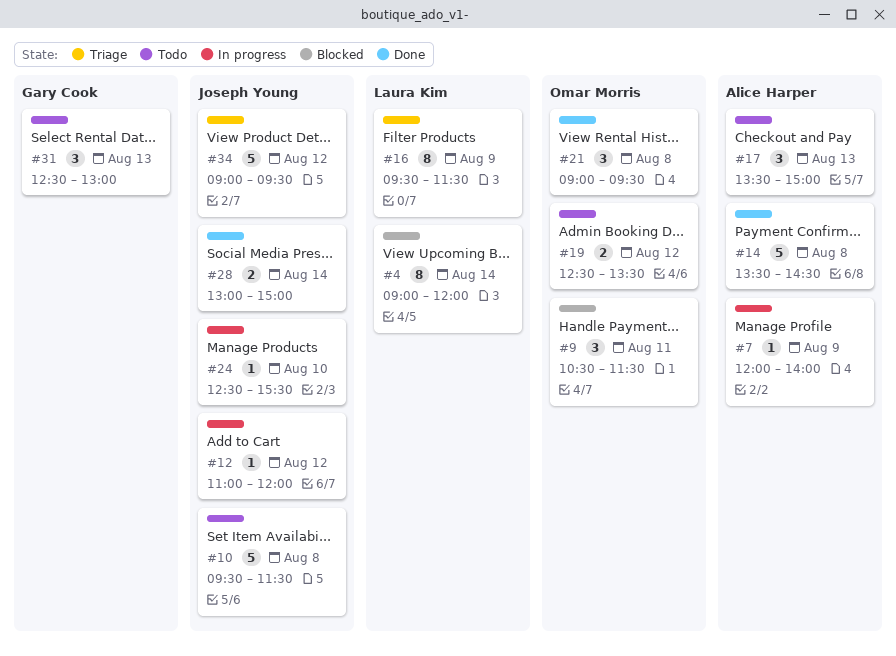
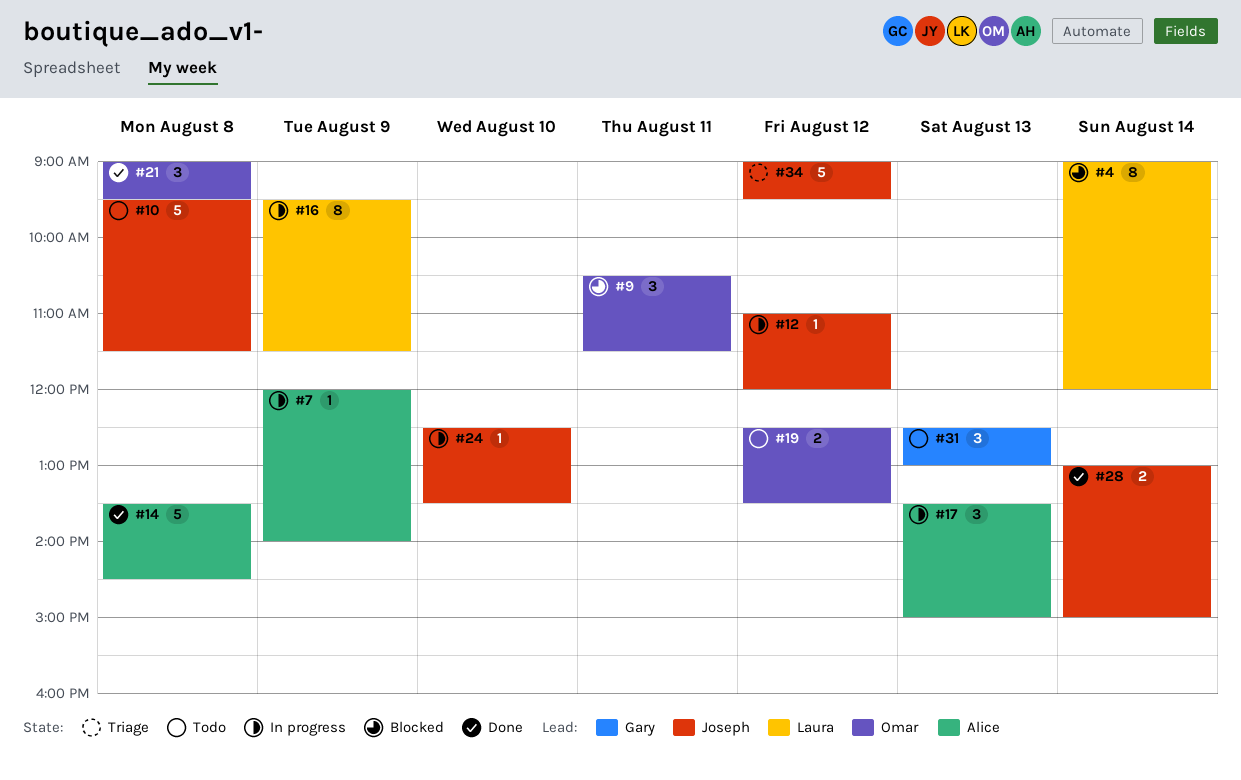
#16, status: Triage -> In progress
#17, status: Todo -> In progress
#24, ends: 15:30 -> 13:30

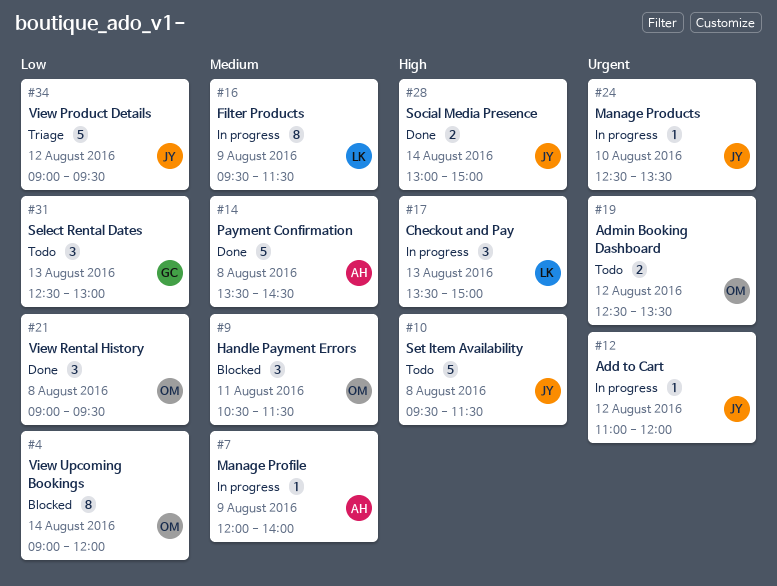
#4, owner: Laura -> Omar
#17, owner: Alice -> Laura

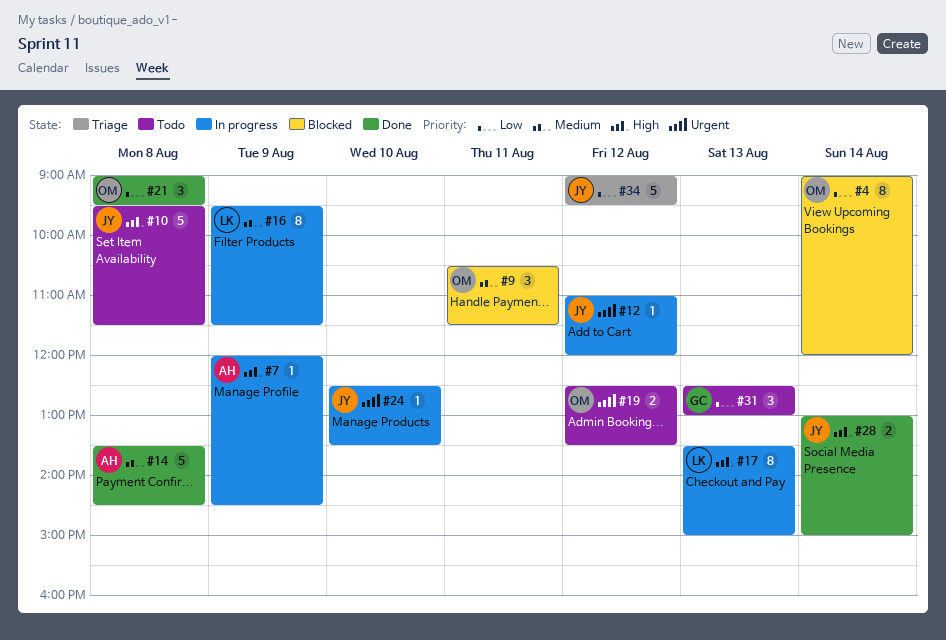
#7, priority: Medium -> High
#7, ends: 14:00 -> 14:30
#17, estimate: 3 -> 8

